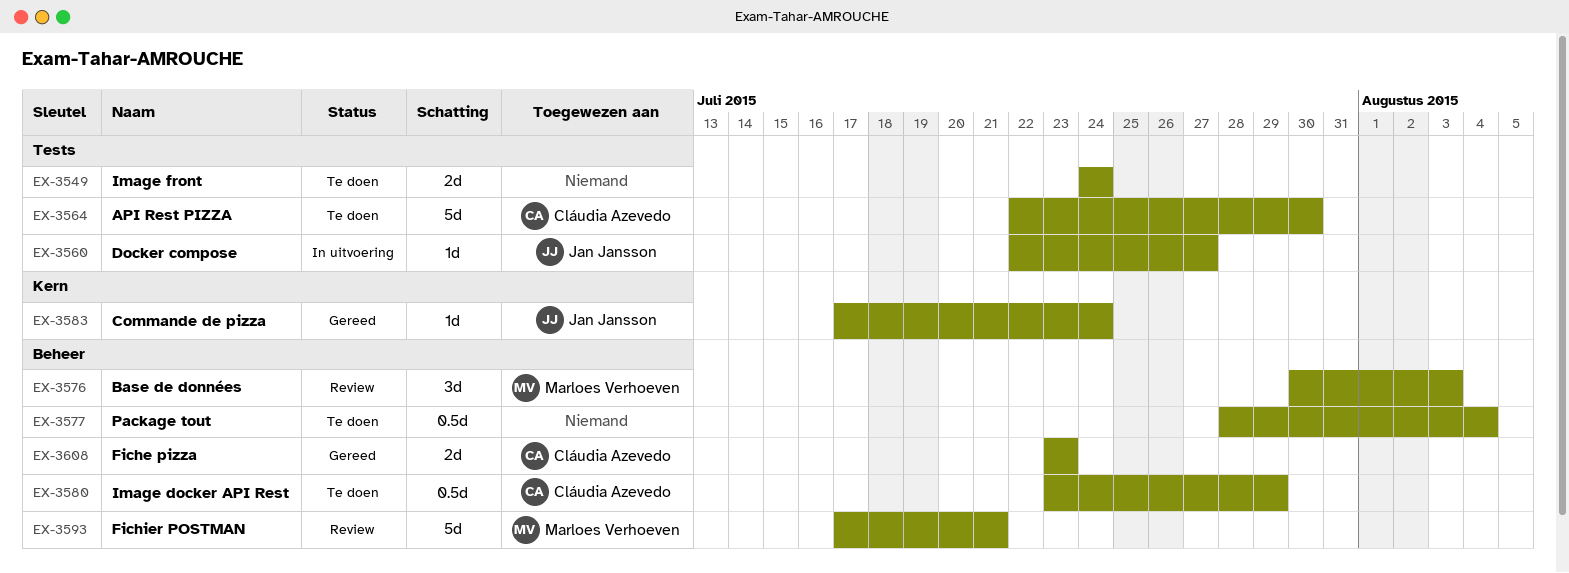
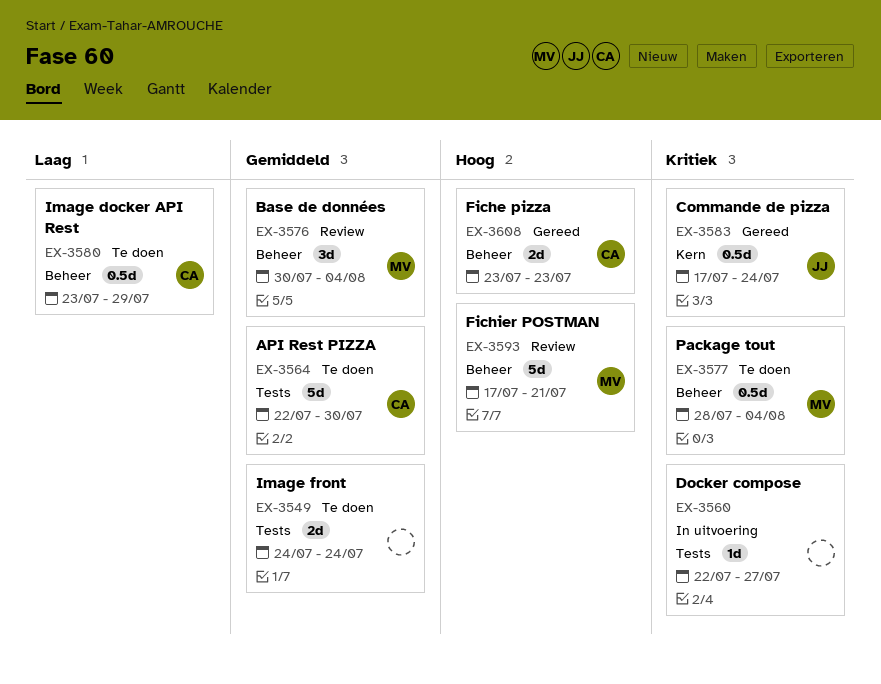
EX-3560, owner: Jan Jansson -> none
EX-3576, due: Aug 3 -> Aug 4
EX-3577, owner: none -> Marloes Verhoeven
EX-3583, estimate: 1d -> 0.5d

